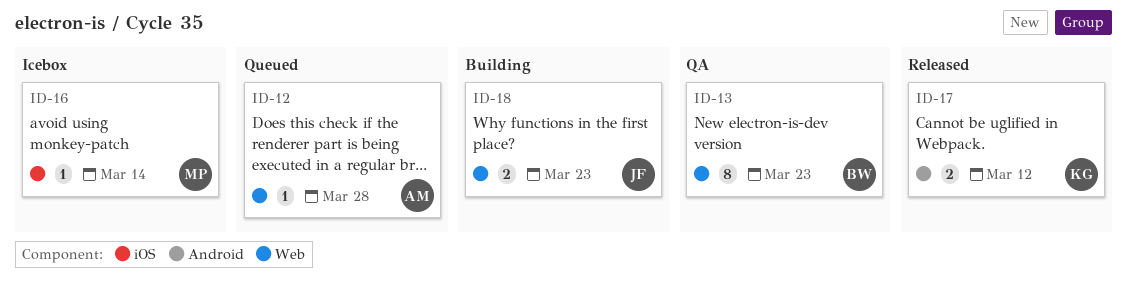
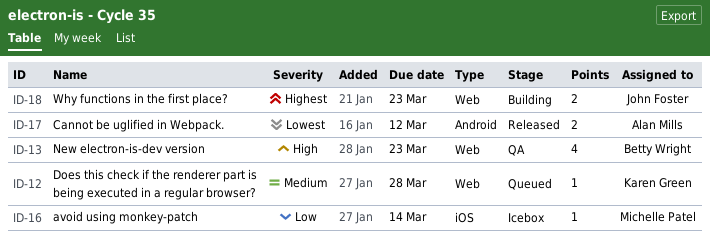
ID-12, owner: Alan Mills -> Karen Green
ID-13, estimate: 8 -> 4
ID-17, owner: Karen Green -> Alan Mills

